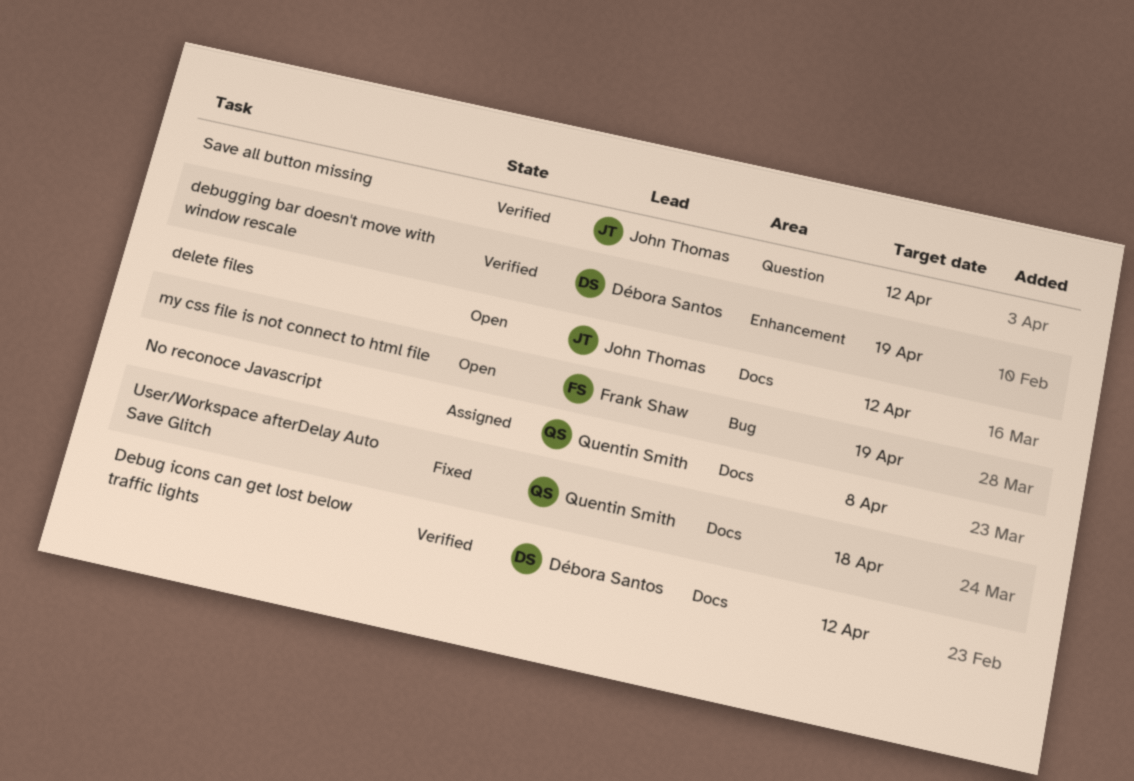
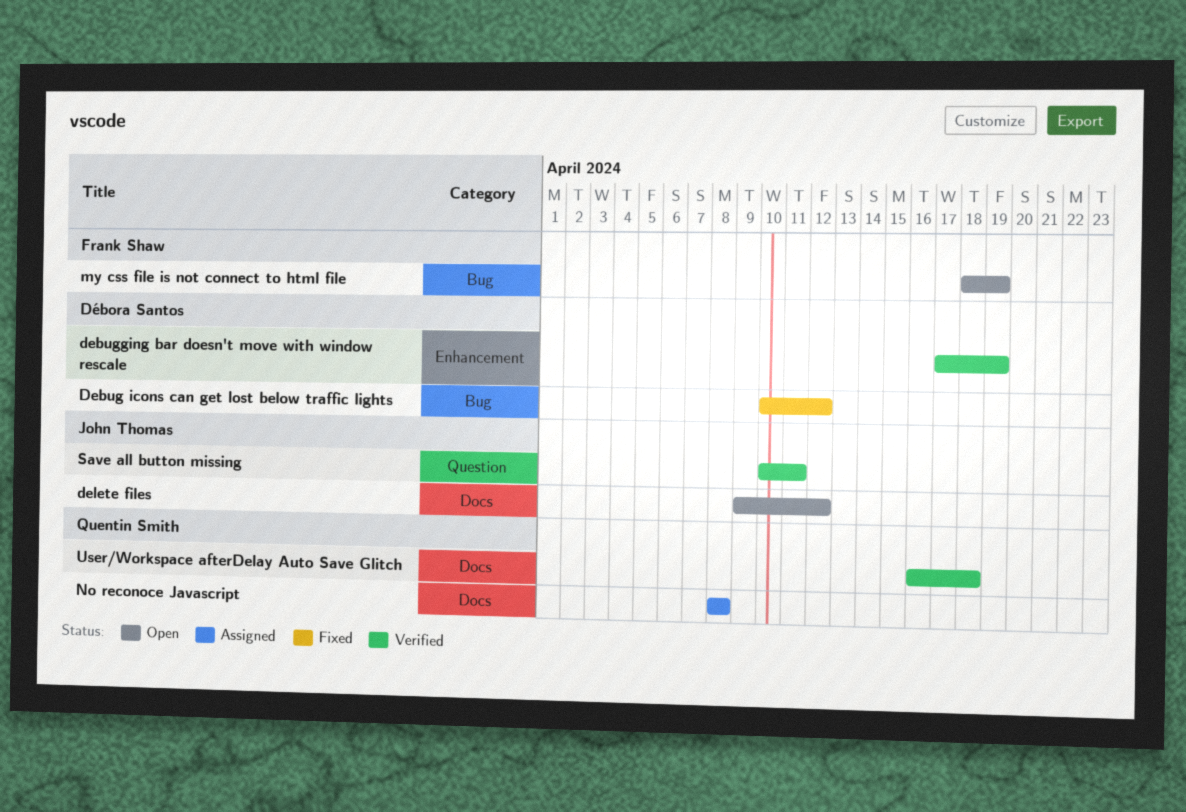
Debug icons can get lost below traffic lights, status: Verified -> Fixed
Debug icons can get lost below traffic lights, label: Docs -> Bug
Save all button missing, due: Apr 12 -> Apr 11
User/Workspace afterDelay Auto Save Glitch, status: Fixed -> Verified

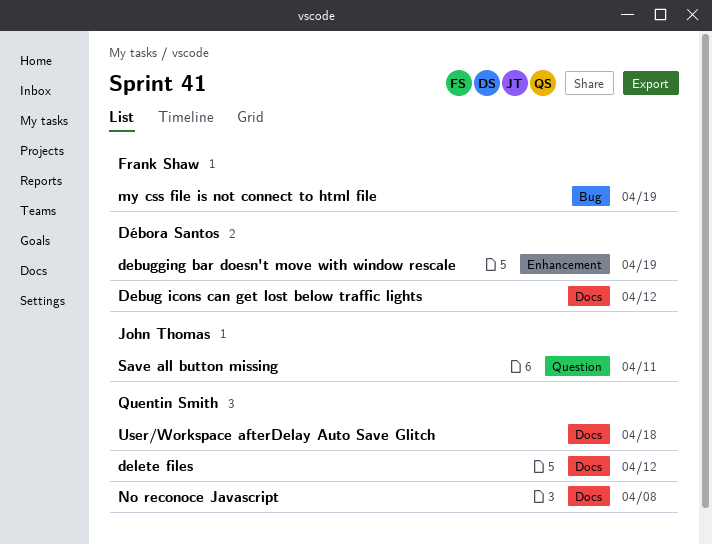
Debug icons can get lost below traffic lights, label: Bug -> Docs
delete files, owner: John Thomas -> Quentin Smith

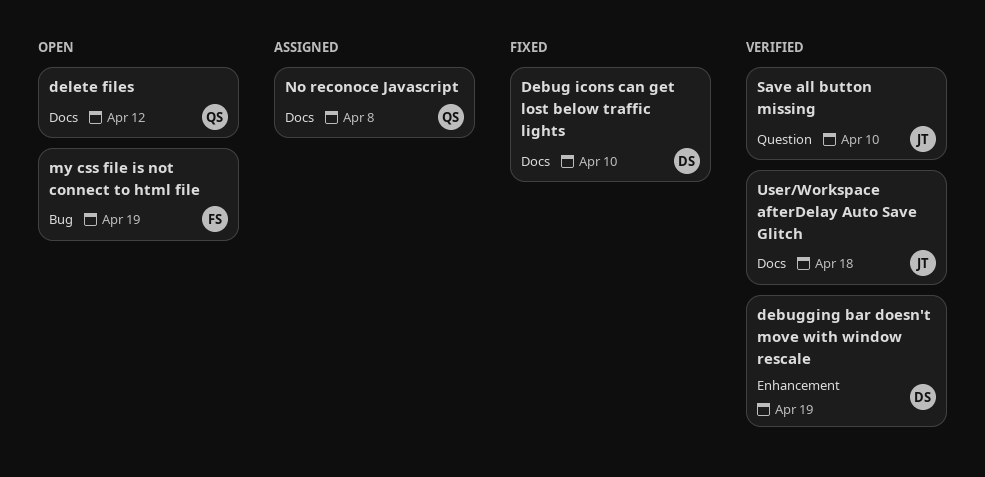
Debug icons can get lost below traffic lights, due: Apr 12 -> Apr 10
Save all button missing, due: Apr 11 -> Apr 10
User/Workspace afterDelay Auto Save Glitch, owner: Quentin Smith -> John Thomas

